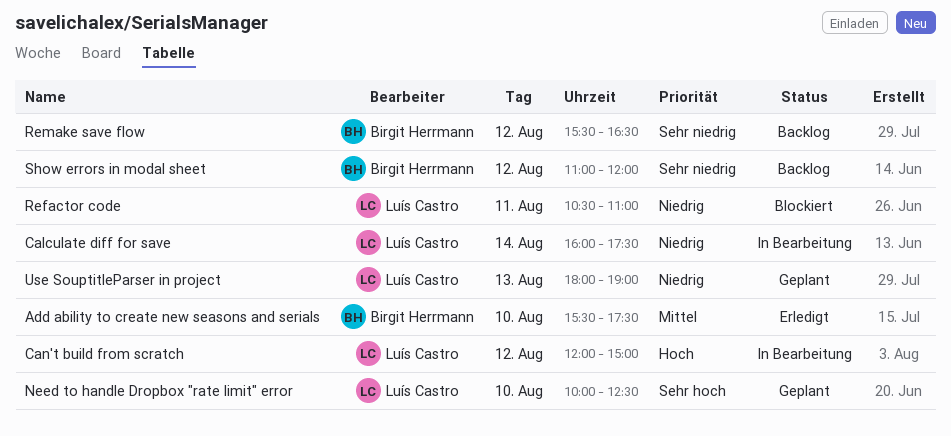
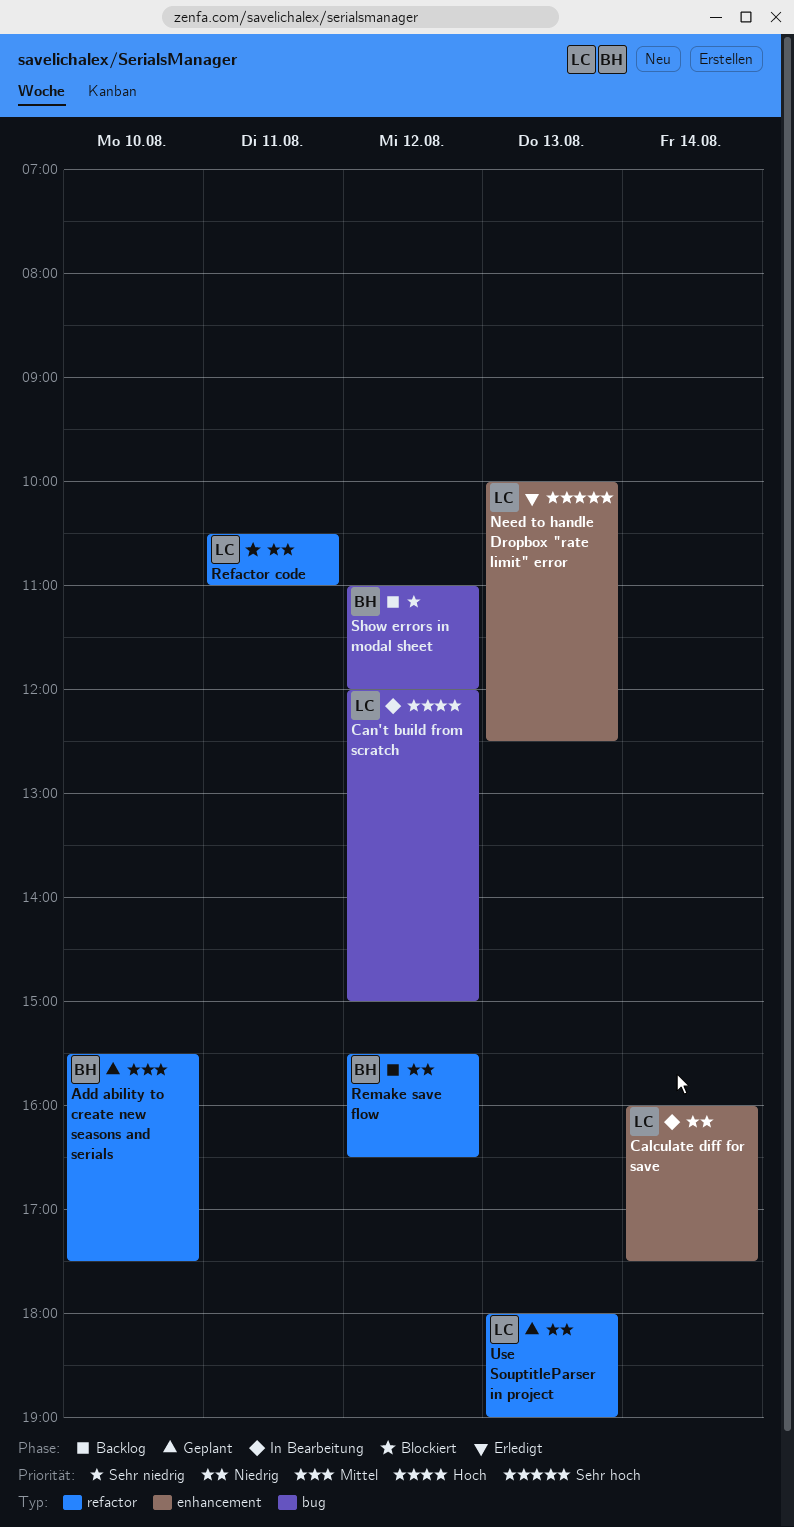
Add ability to create new seasons and serials, status: Erledigt -> Geplant
Need to handle Dropbox "rate limit" error, status: Geplant -> Erledigt
Need to handle Dropbox "rate limit" error, day: Aug 10 -> Aug 13
Remake save flow, priority: Sehr niedrig -> Niedrig

